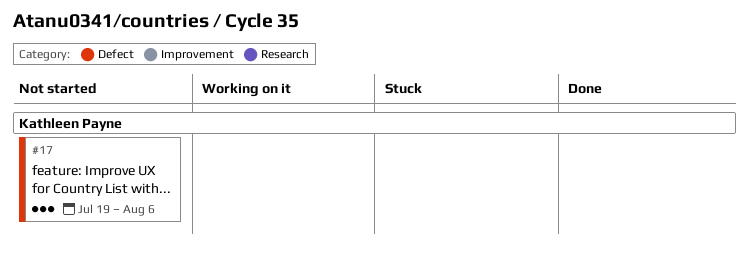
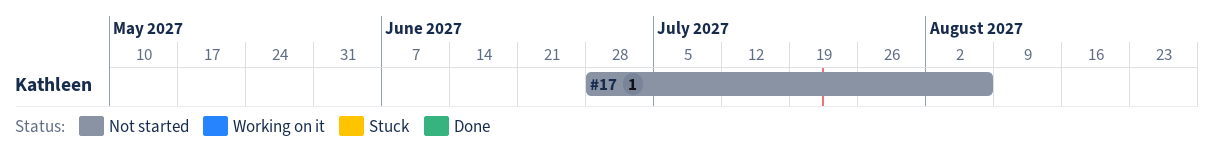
#17, estimate: 3 -> 1
#17, start: Jul 19 -> Jun 28

